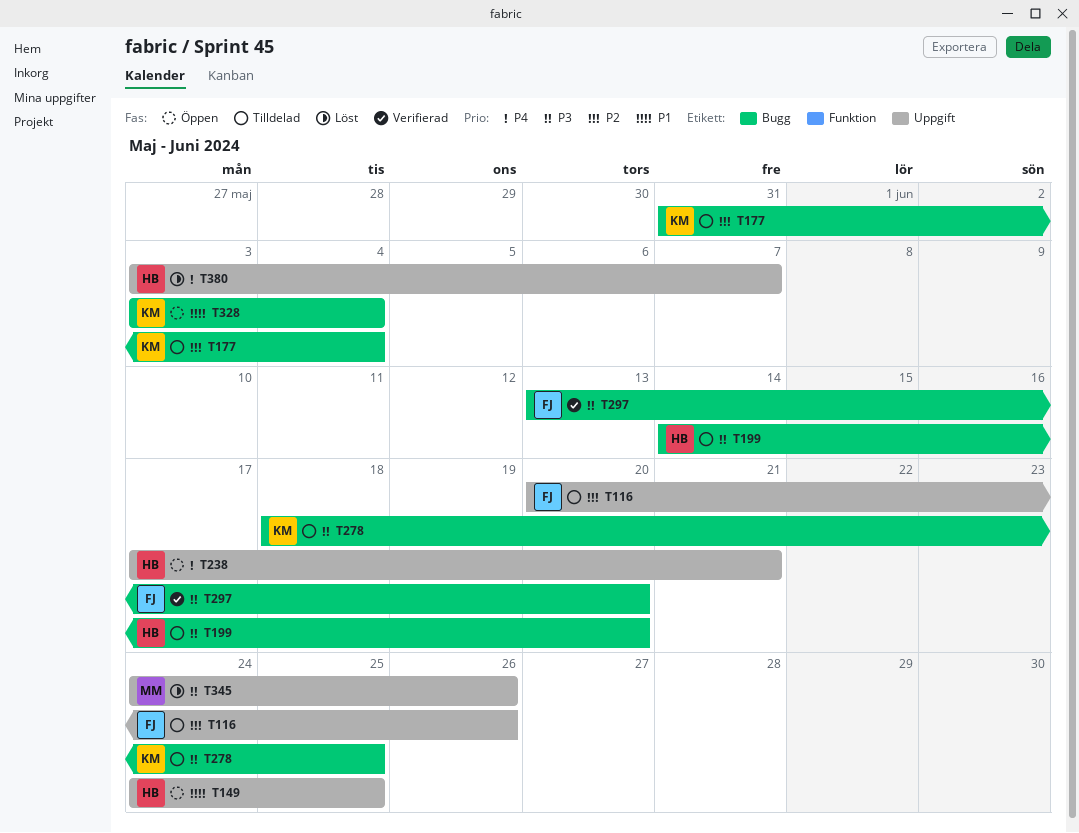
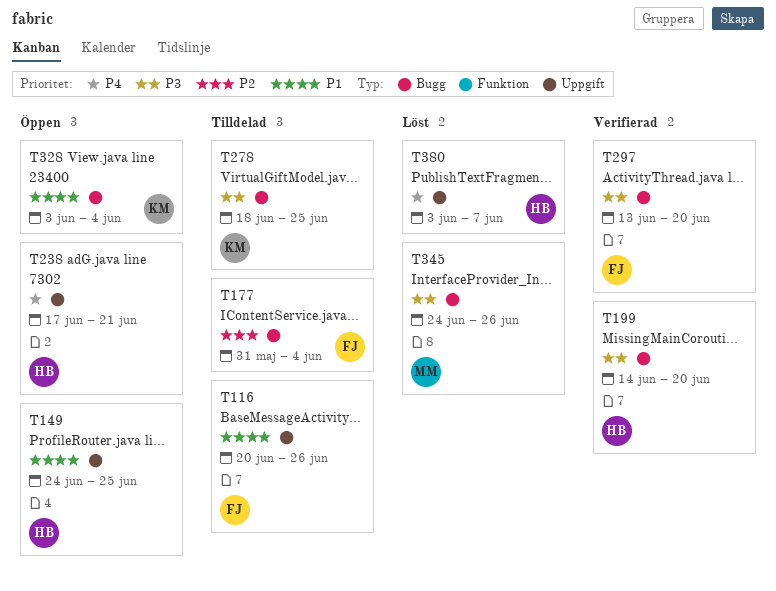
T116, priority: P2 -> P1
T177, owner: KM -> FJ
T199, status: Tilldelad -> Verifierad
T345, label: Uppgift -> Bugg

